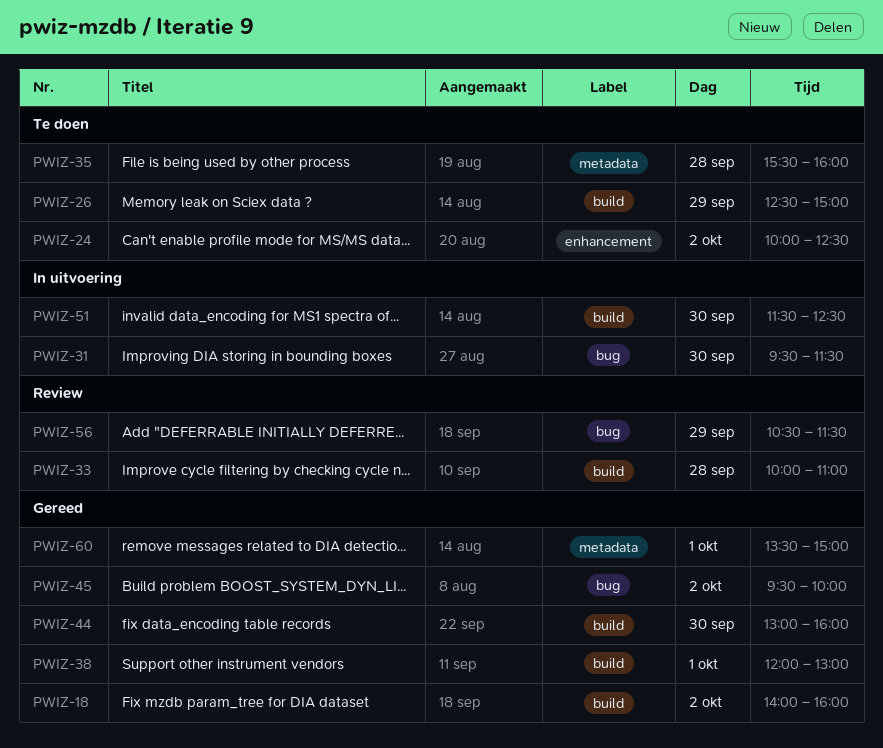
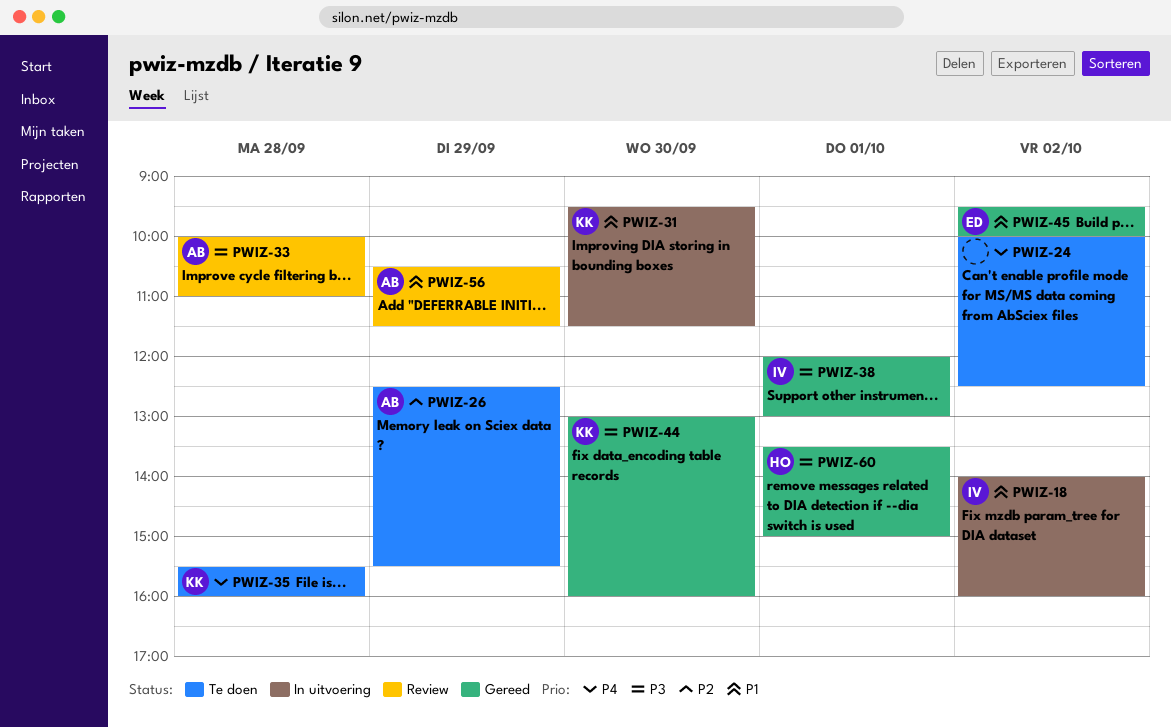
PWIZ-18, status: Gereed -> In uitvoering
PWIZ-26, ends: 15:00 -> 15:30
PWIZ-51: present -> none

